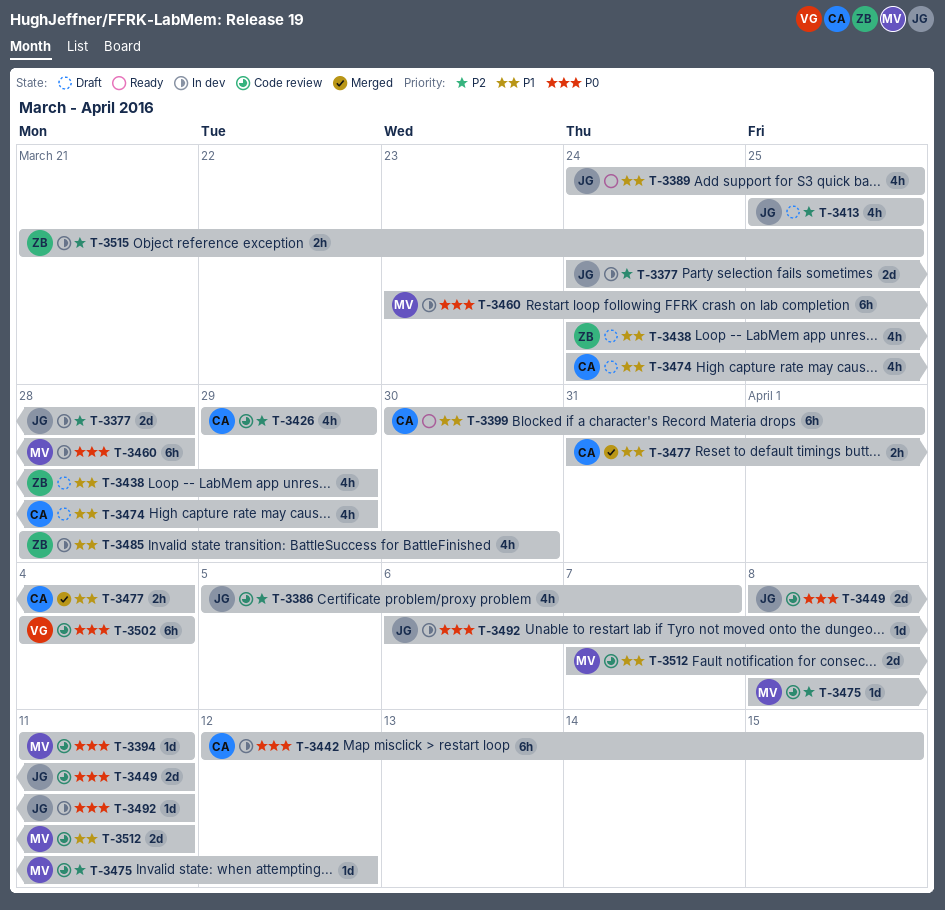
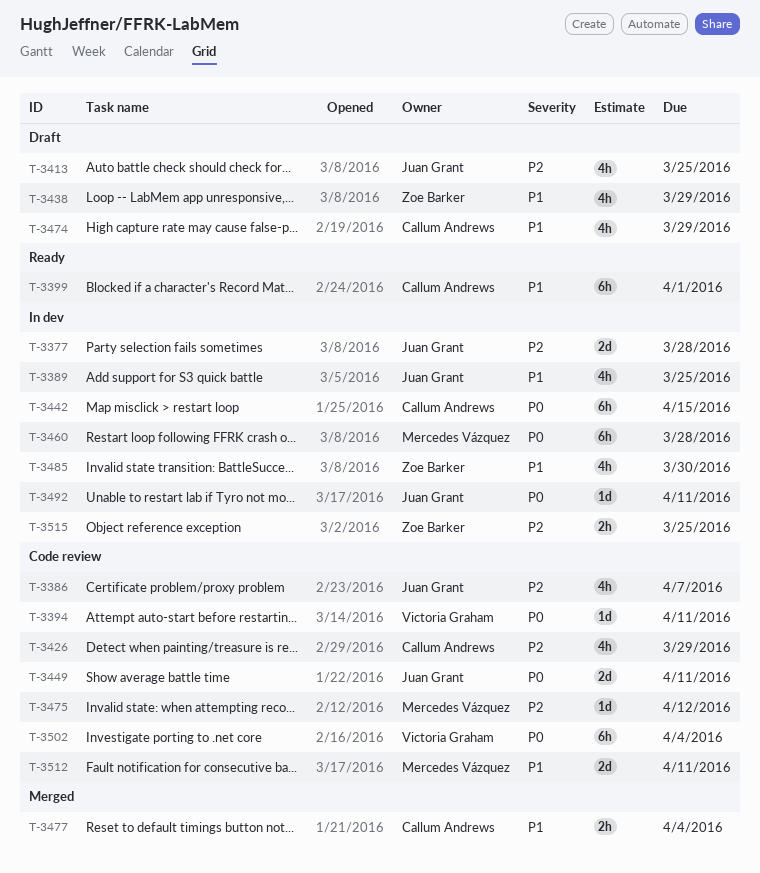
T-3389, status: Ready -> In dev
T-3394, owner: Mercedes Vázquez -> Victoria Graham

